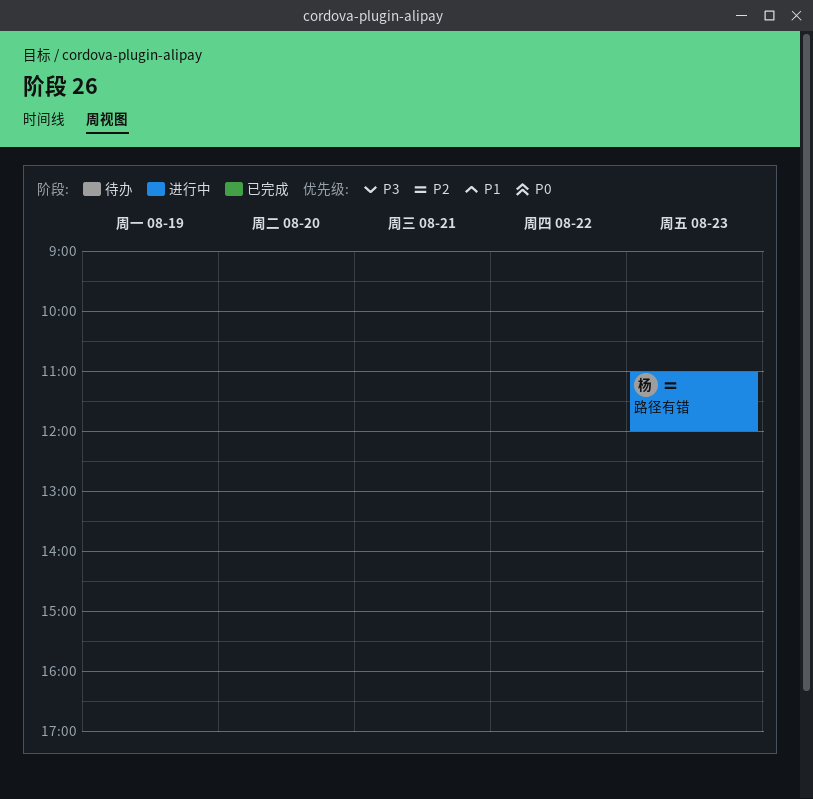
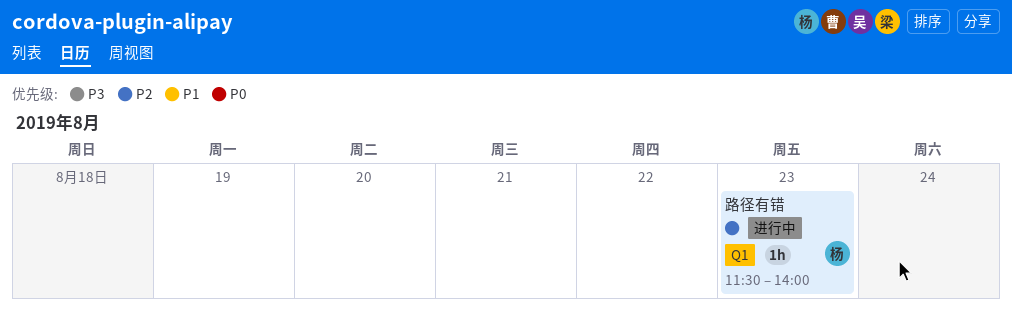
路径有错, begins: 11:00 -> 11:30
路径有错, ends: 12:00 -> 14:00

